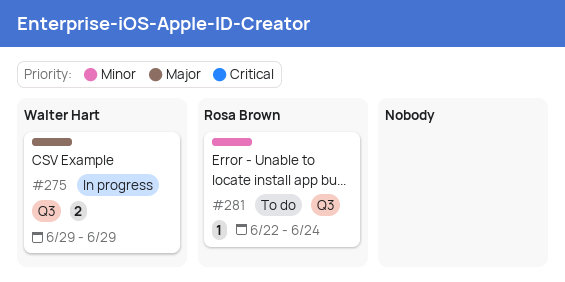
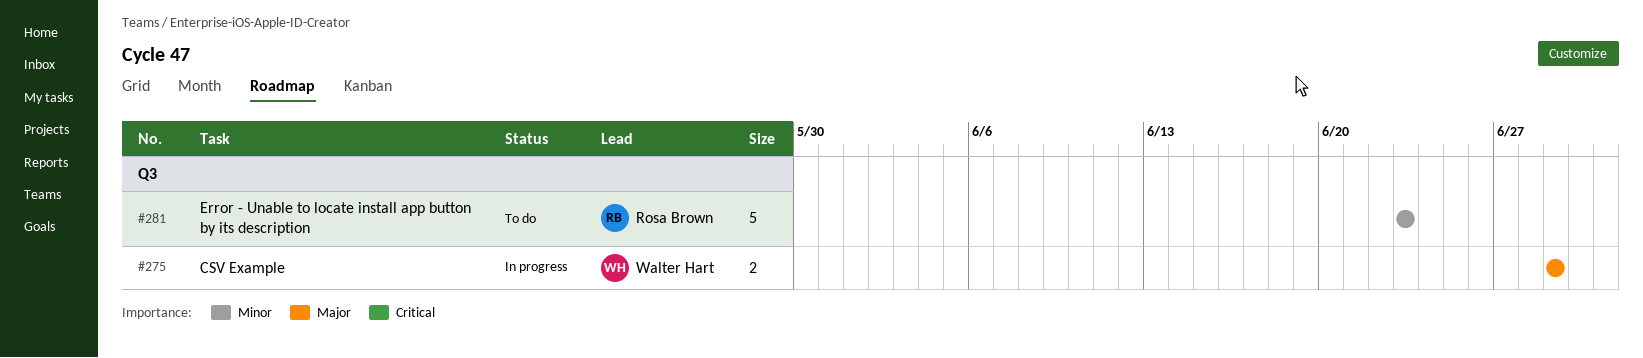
#281, estimate: 1 -> 5
#281, start: Jun 22 -> Jun 23
#281, due: Jun 24 -> Jun 23

